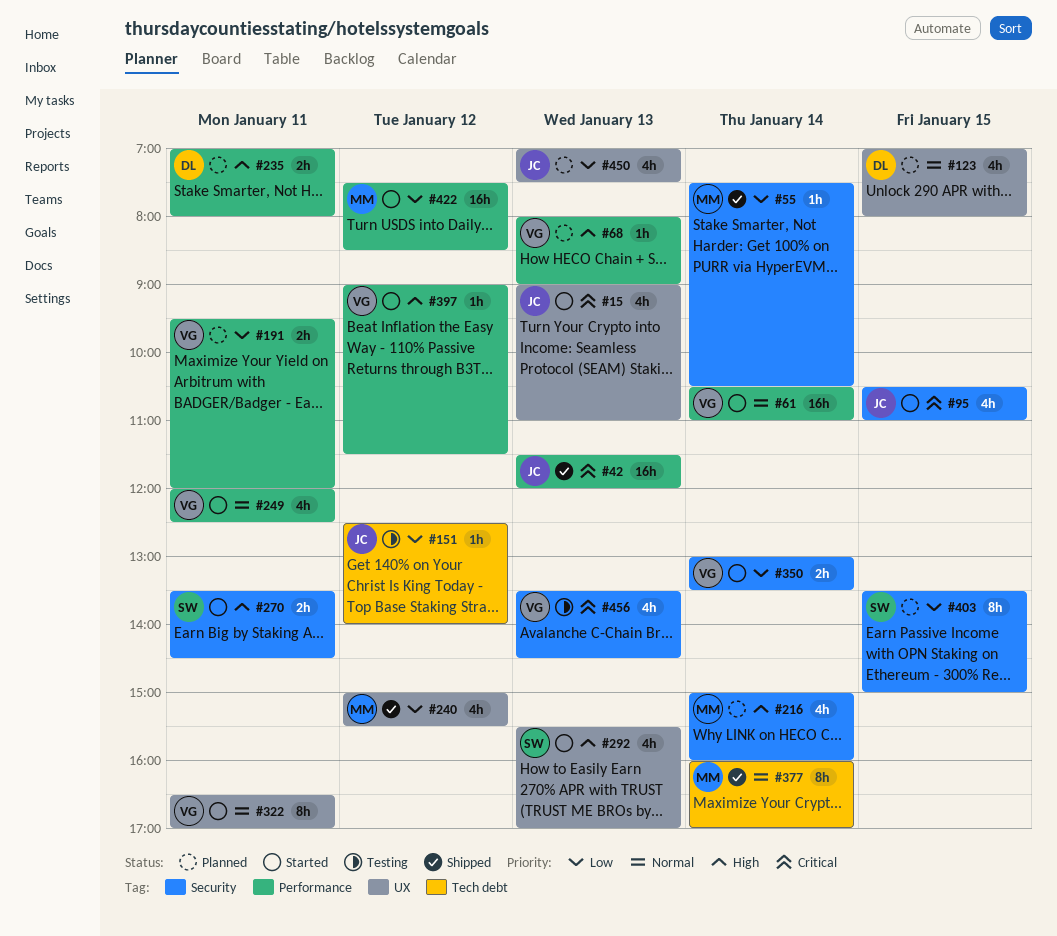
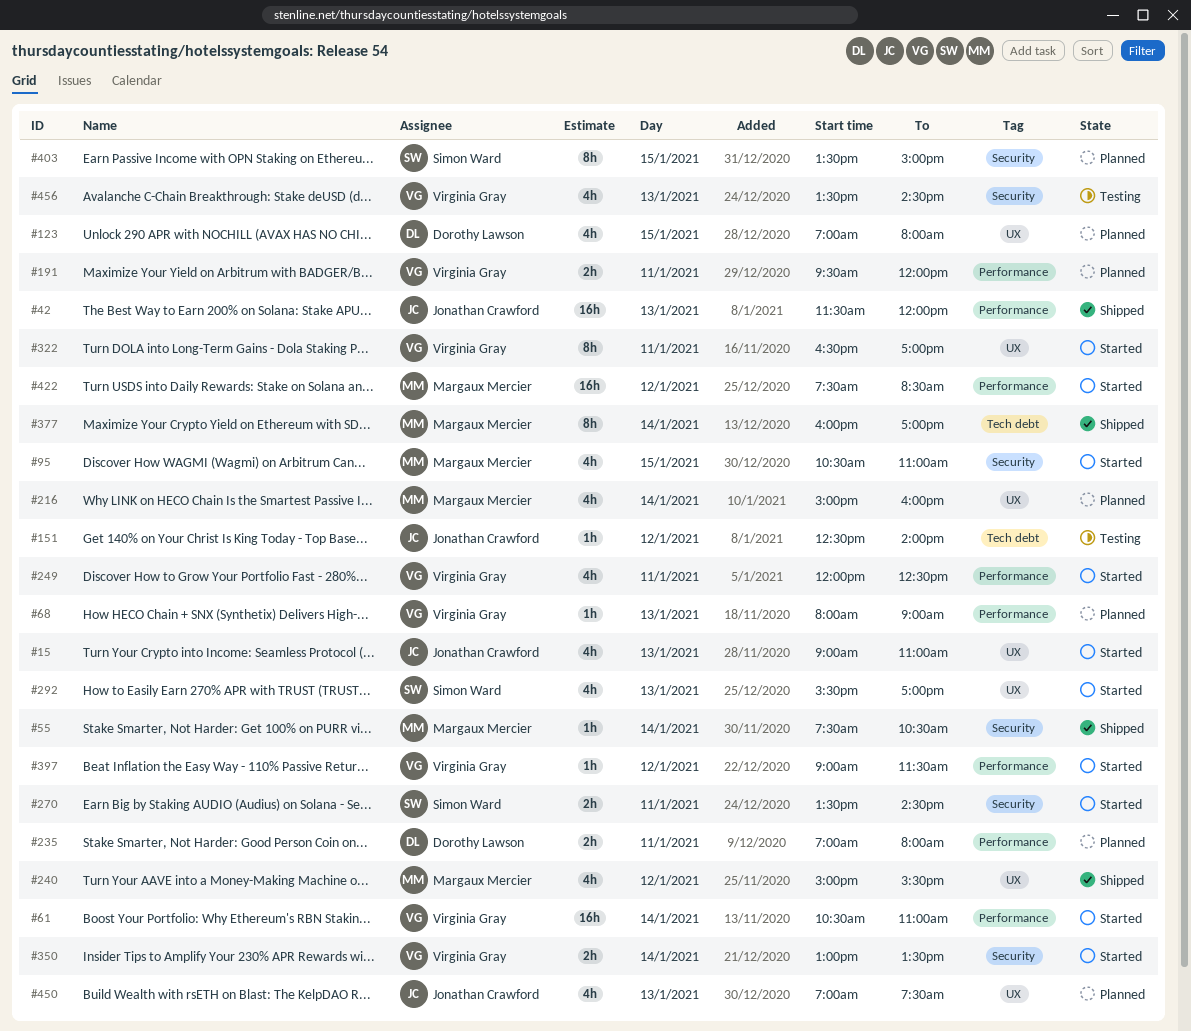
#95, owner: Jonathan Crawford -> Margaux Mercier
#216, label: Security -> UX

